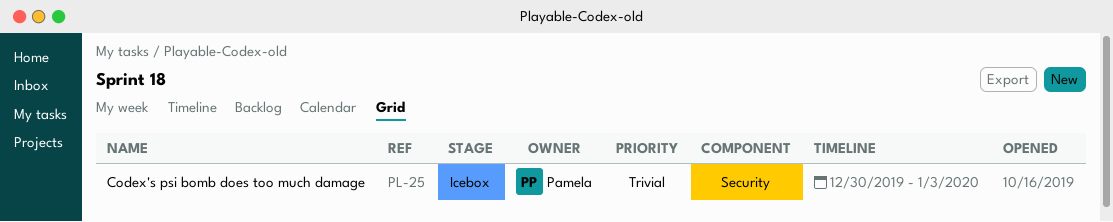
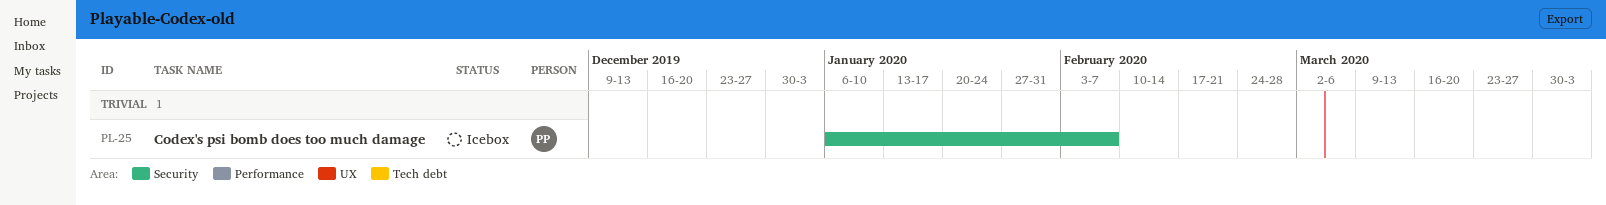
PL-25, start: Dec 30 -> Jan 6
PL-25, due: Jan 3 -> Feb 7

